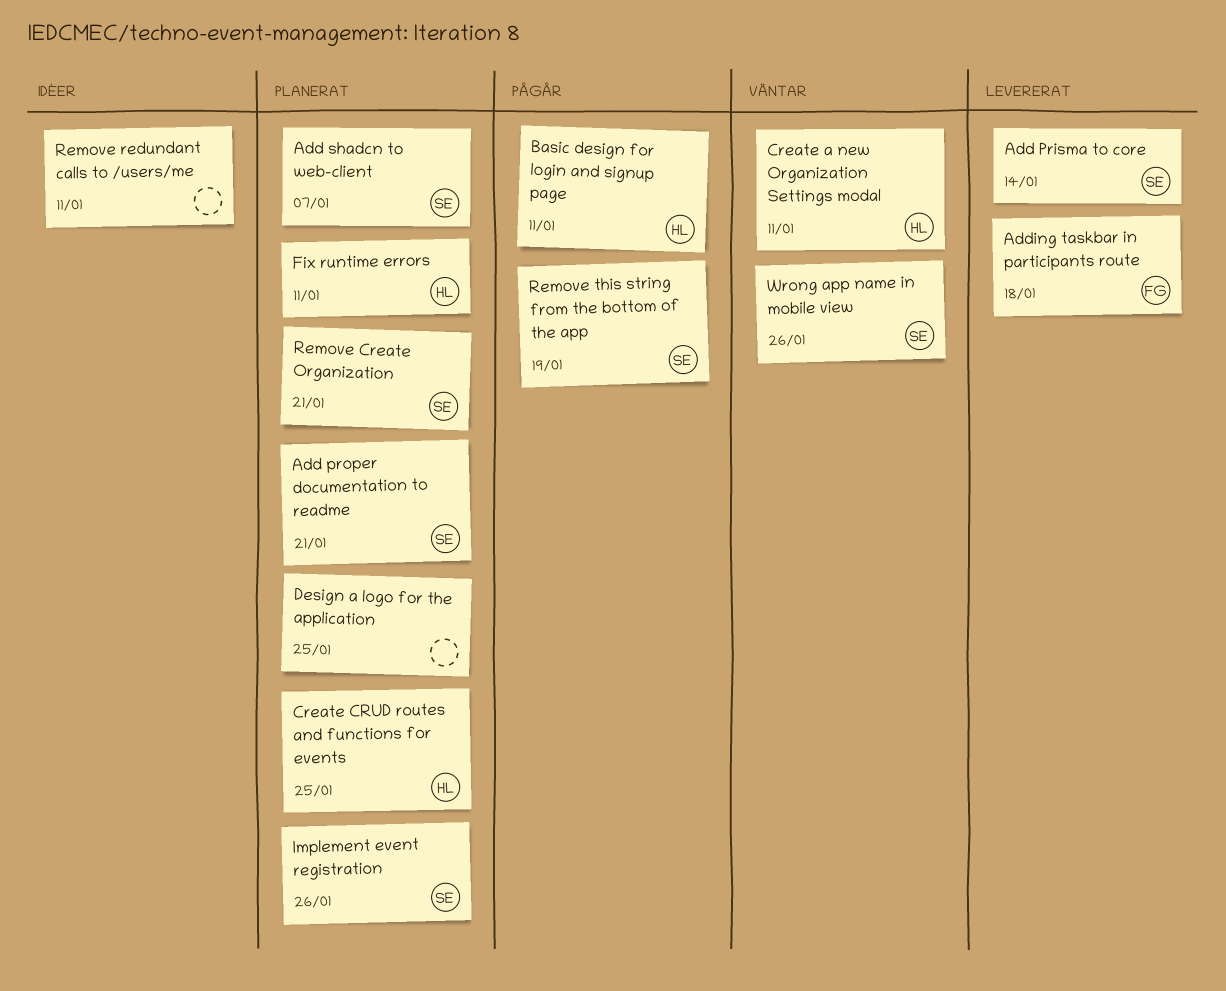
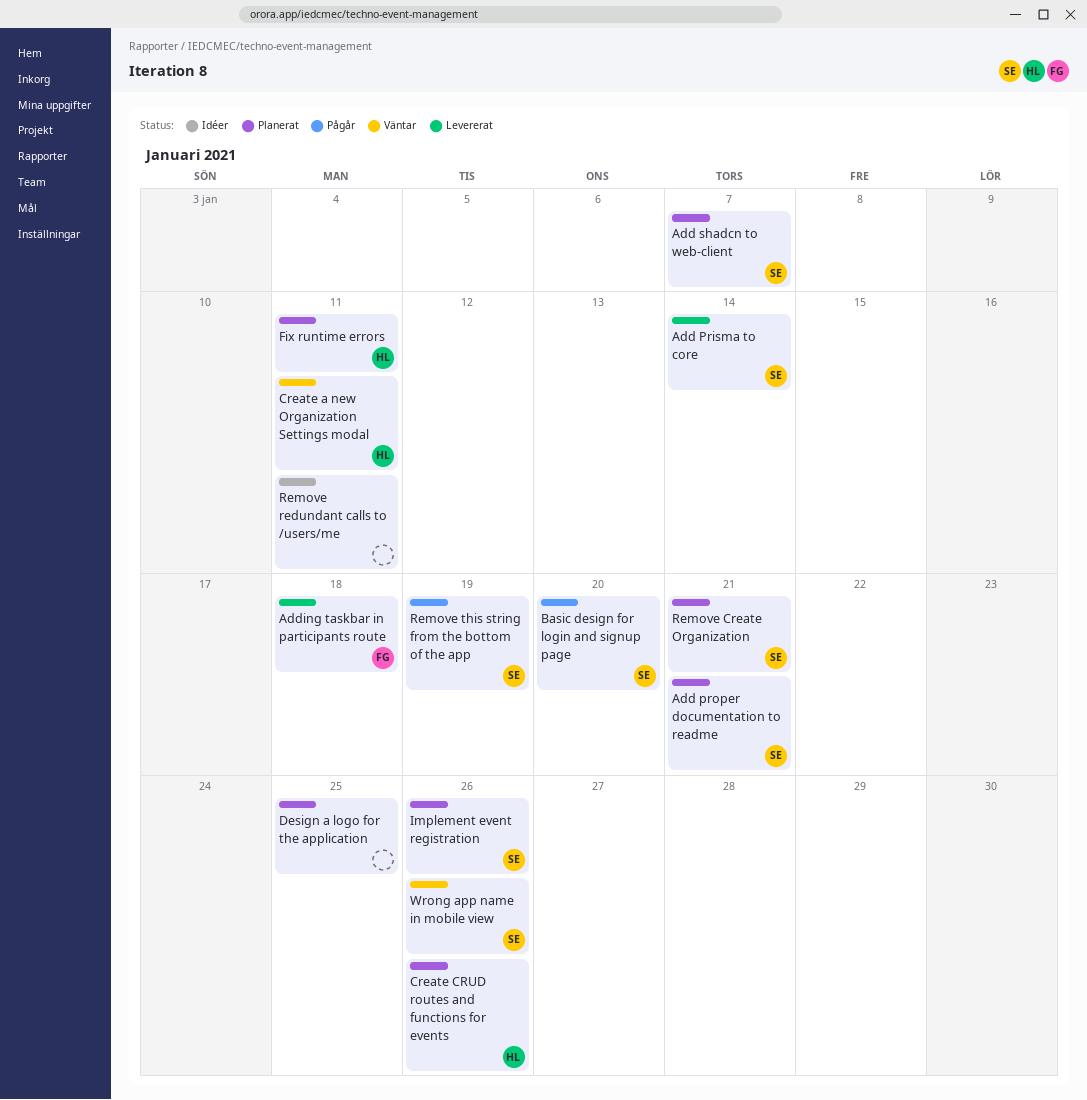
Basic design for login and signup page, owner: HL -> SE
Basic design for login and signup page, due: Jan 11 -> Jan 20
Create CRUD routes and functions for events, due: Jan 25 -> Jan 26

